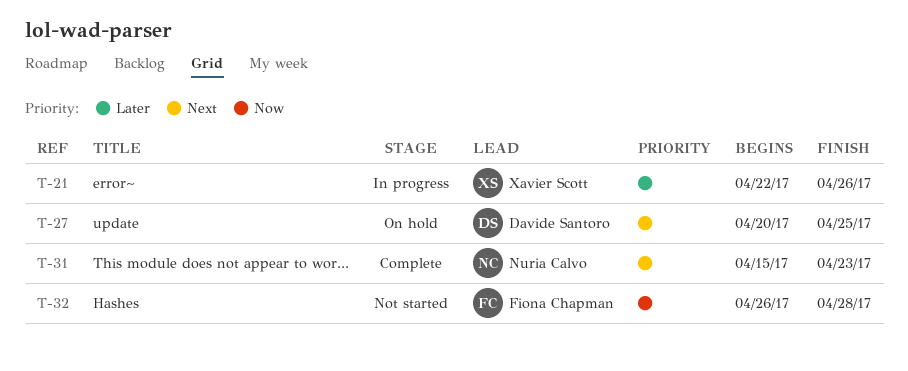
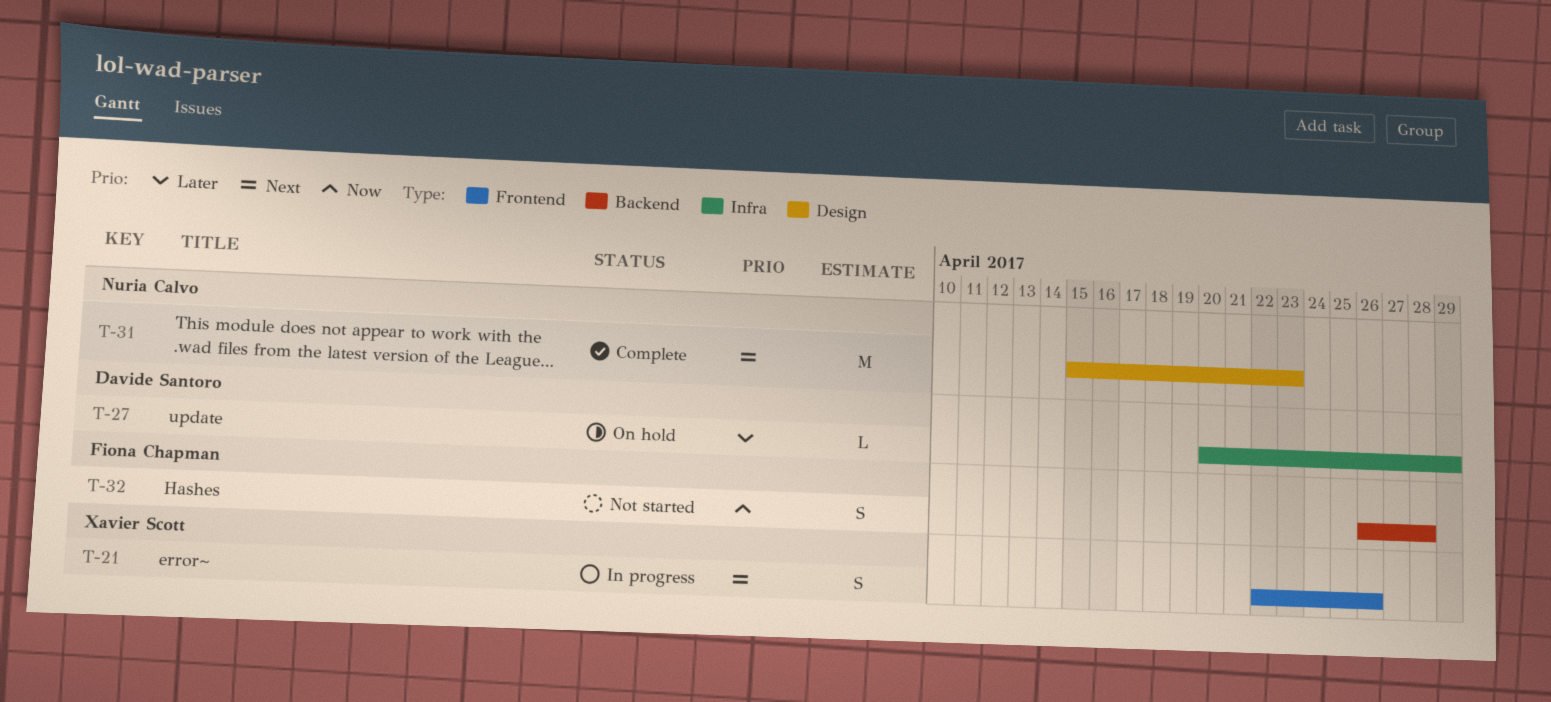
T-21, priority: Later -> Next
T-27, priority: Next -> Later
T-27, due: Apr 25 -> Apr 29

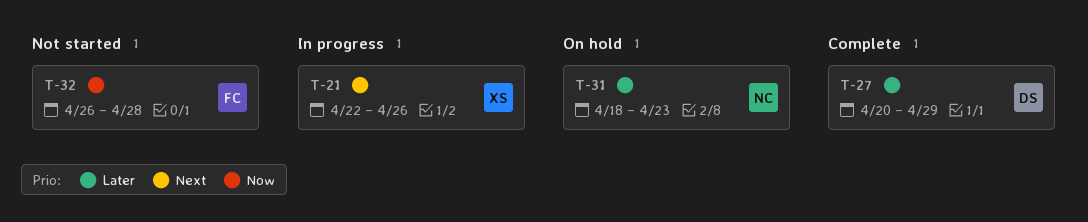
T-27, status: On hold -> Complete
T-31, status: Complete -> On hold
T-31, priority: Next -> Later
T-31, start: Apr 15 -> Apr 18

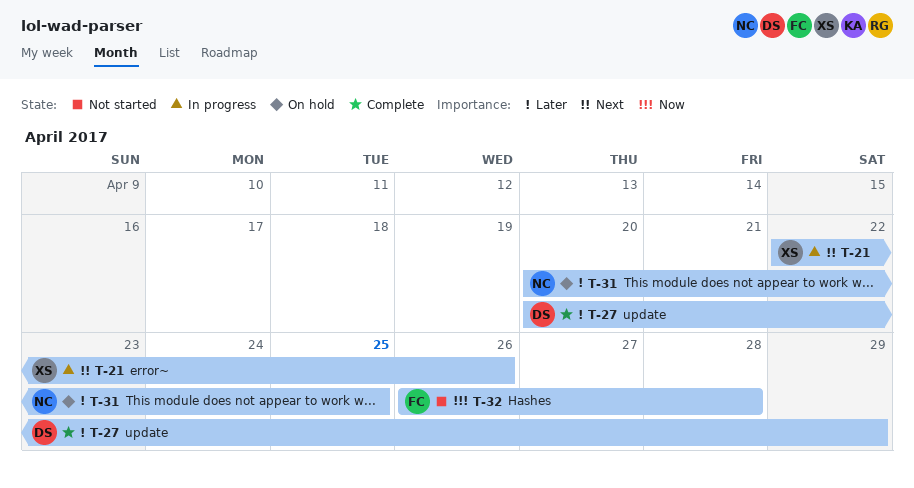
T-31, start: Apr 18 -> Apr 20
T-31, due: Apr 23 -> Apr 25

